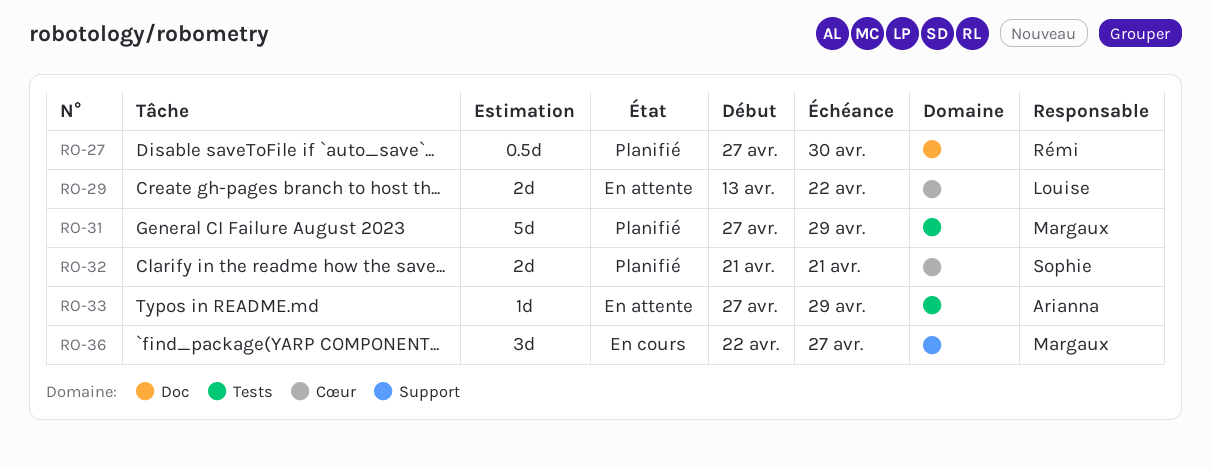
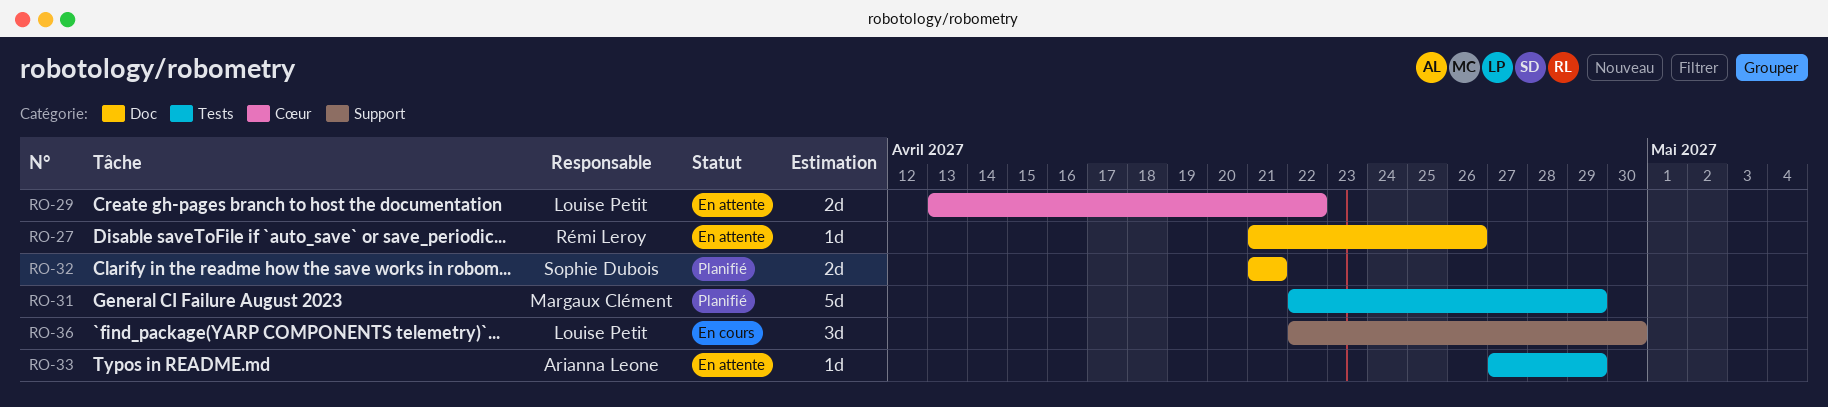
RO-27, status: Planifié -> En attente
RO-27, estimate: 0.5d -> 1d
RO-27, start: Apr 27 -> Apr 21
RO-27, due: Apr 30 -> Apr 26
RO-31, start: Apr 27 -> Apr 22
RO-32, label: Cœur -> Doc
RO-36, owner: Margaux Clément -> Louise Petit
RO-36, due: Apr 27 -> Apr 30

